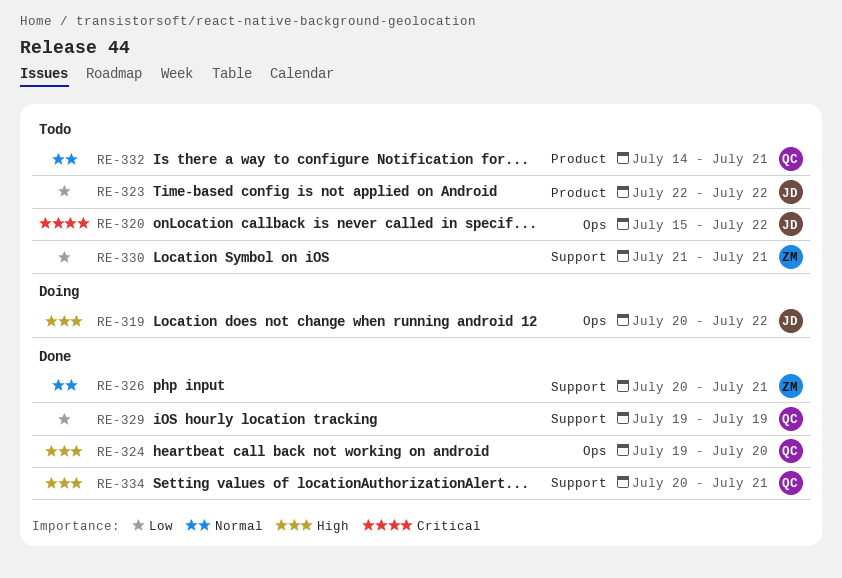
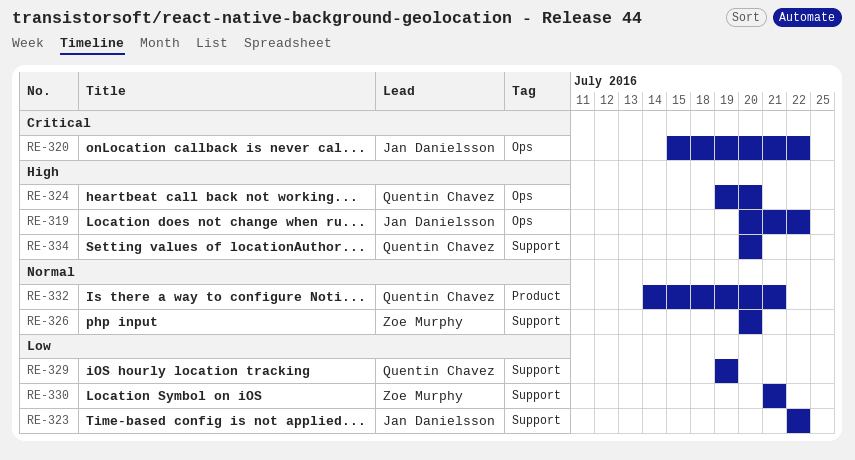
RE-323, label: Product -> Support
RE-326, due: Jul 21 -> Jul 20
RE-334, due: Jul 21 -> Jul 20

